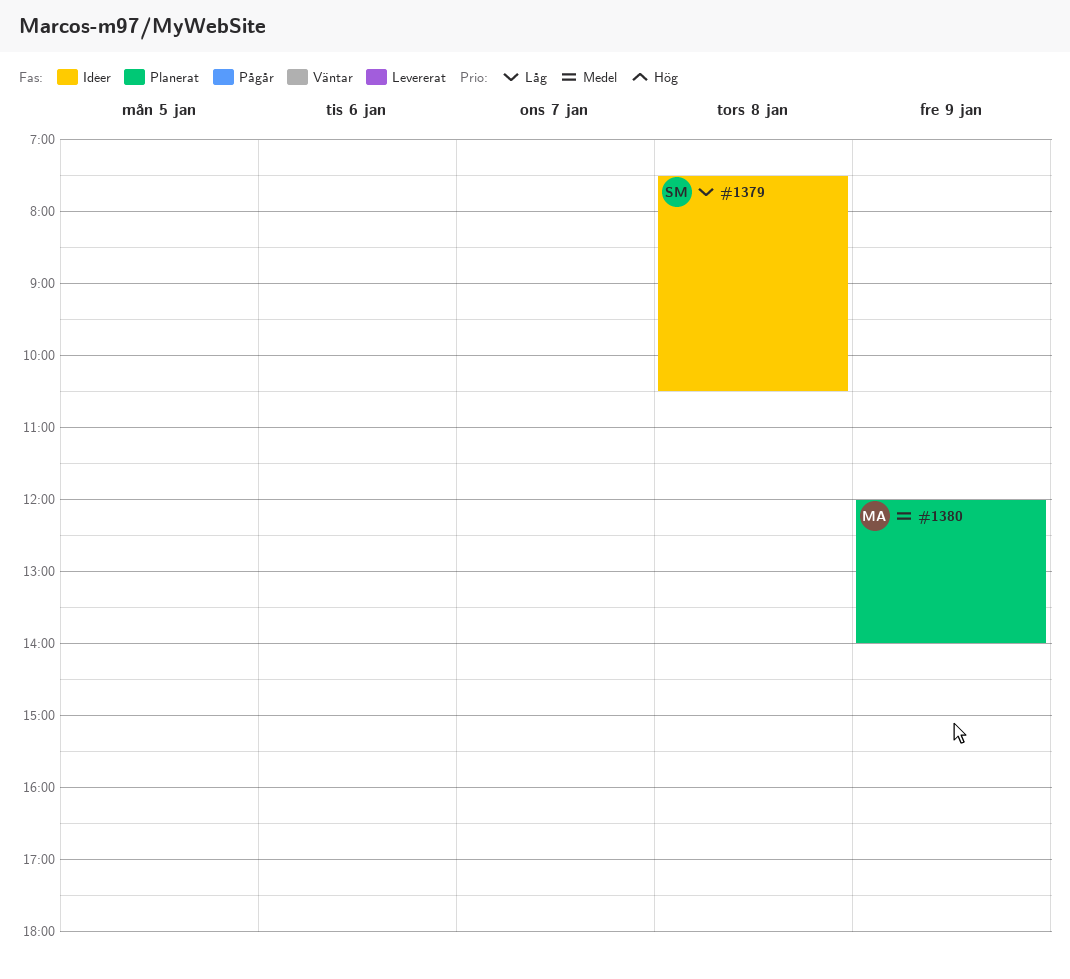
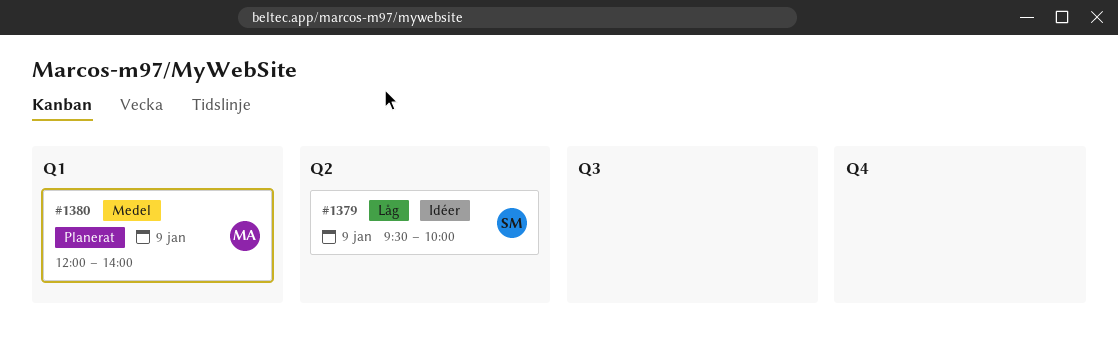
#1379, day: Jan 8 -> Jan 9
#1379, begins: 07:30 -> 09:30
#1379, ends: 10:30 -> 10:00

